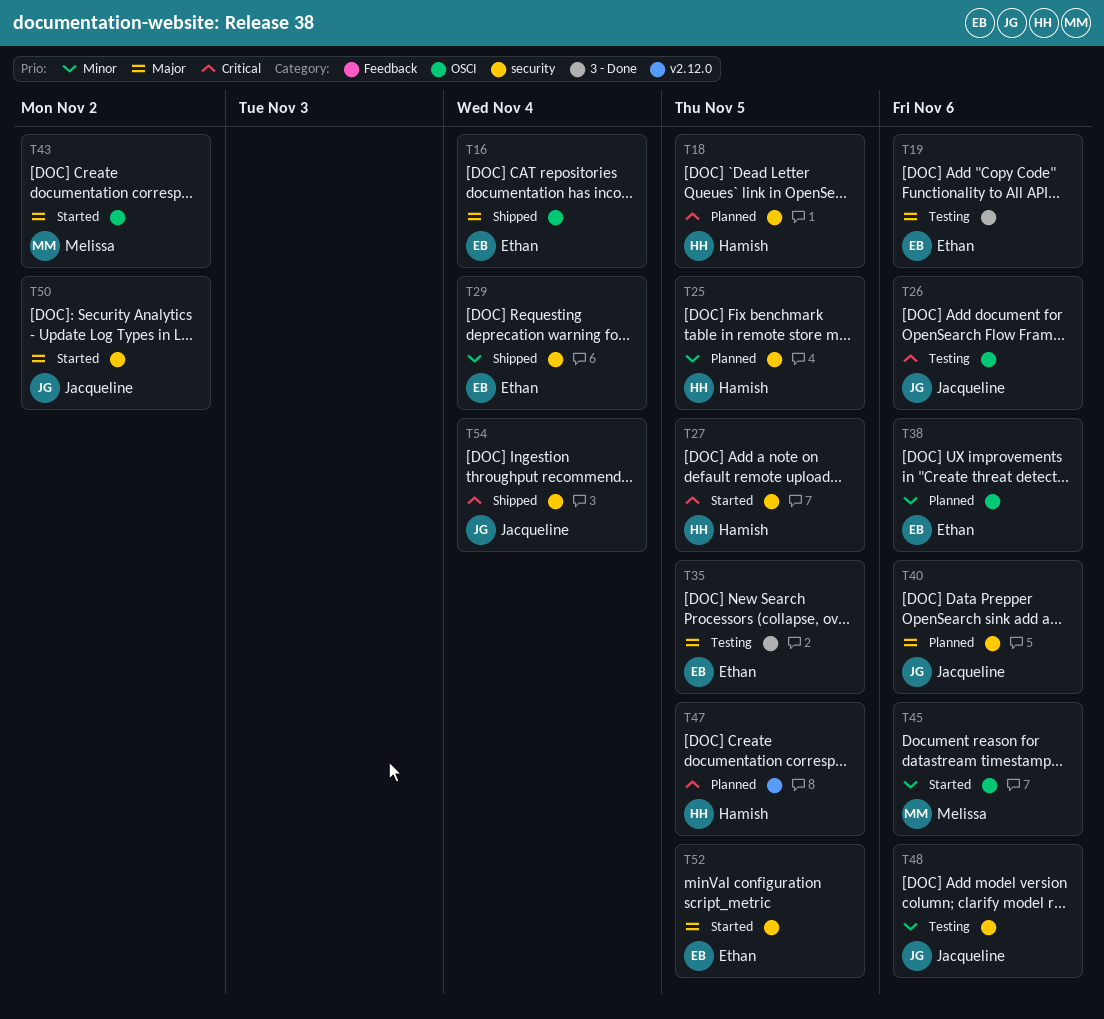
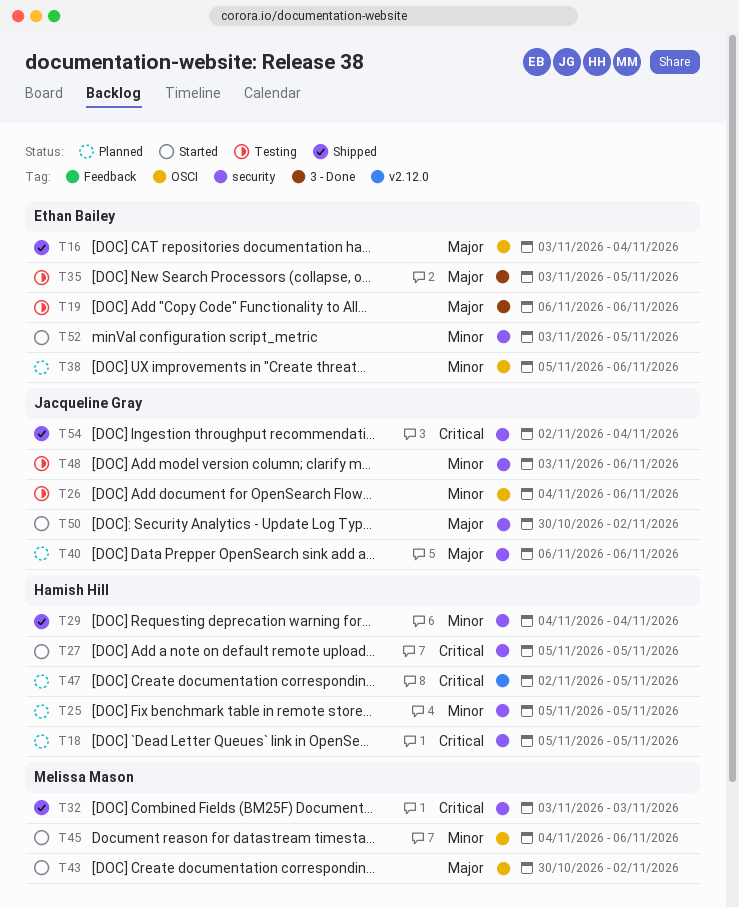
T26, priority: Critical -> Minor
T29, owner: Ethan Bailey -> Hamish Hill
T32: none -> present
T52, priority: Major -> Minor

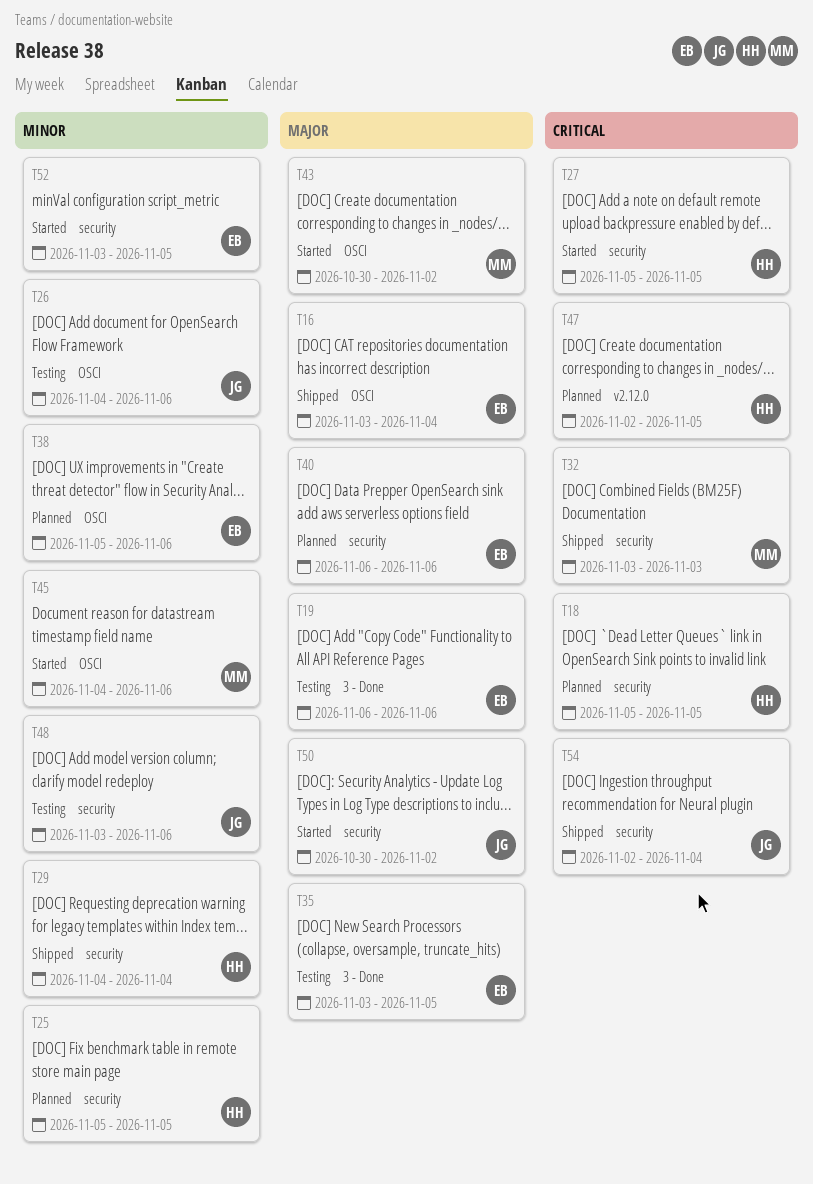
T40, owner: Jacqueline Gray -> Ethan Bailey

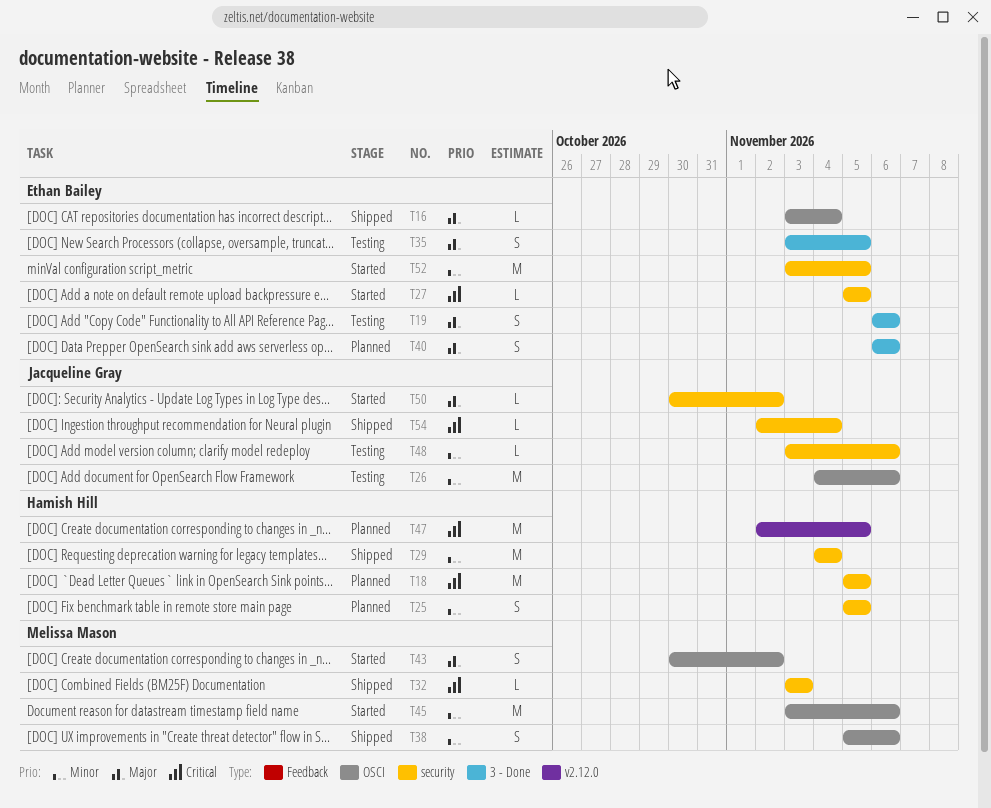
T27, owner: Hamish Hill -> Ethan Bailey
T38, status: Planned -> Shipped
T38, owner: Ethan Bailey -> Melissa Mason
T40, label: security -> 3 - Done
T45, start: Nov 4 -> Nov 3

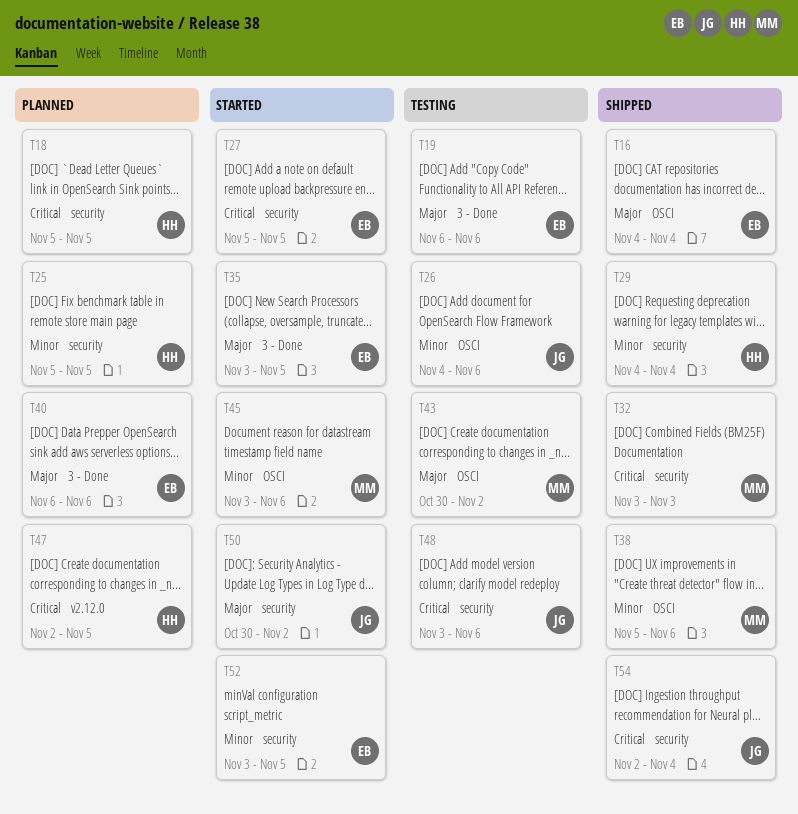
T16, start: Nov 3 -> Nov 4
T35, status: Testing -> Started
T43, status: Started -> Testing
T48, priority: Minor -> Critical

